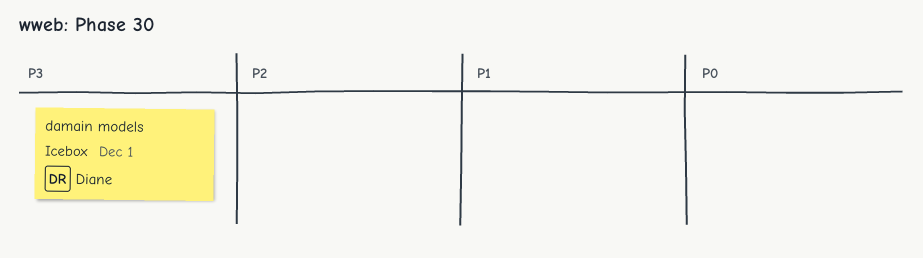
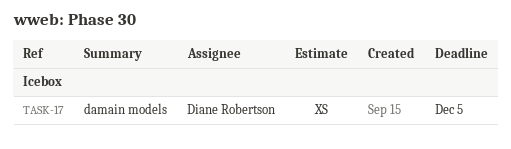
damain models, due: Dec 1 -> Dec 5

